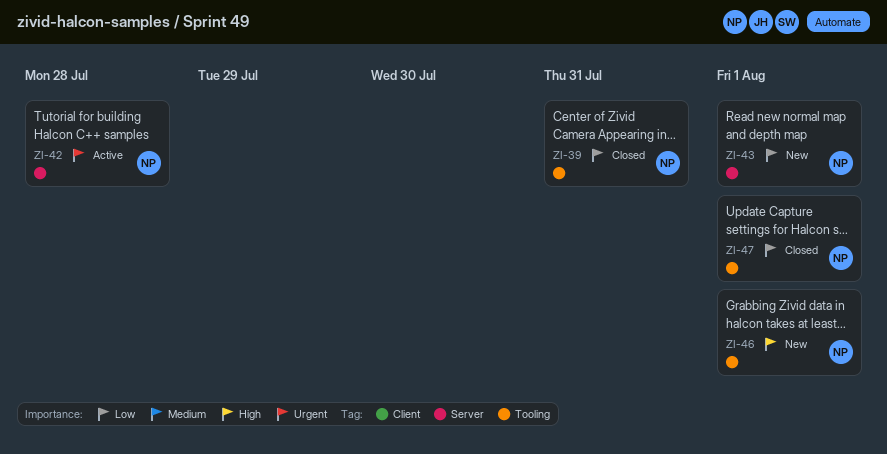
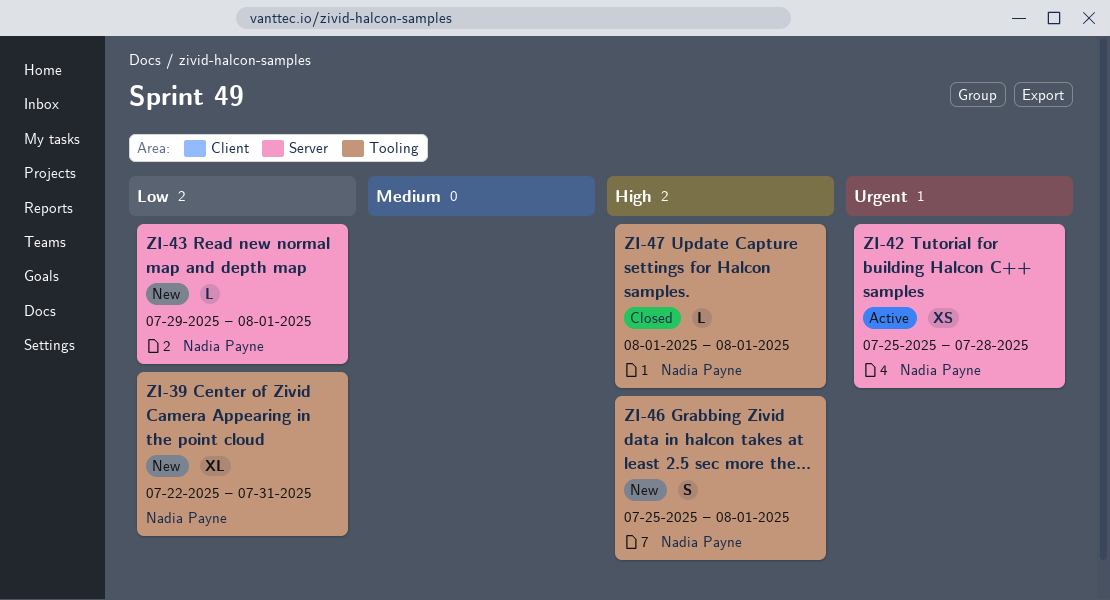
ZI-39, status: Closed -> New
ZI-47, priority: Low -> High

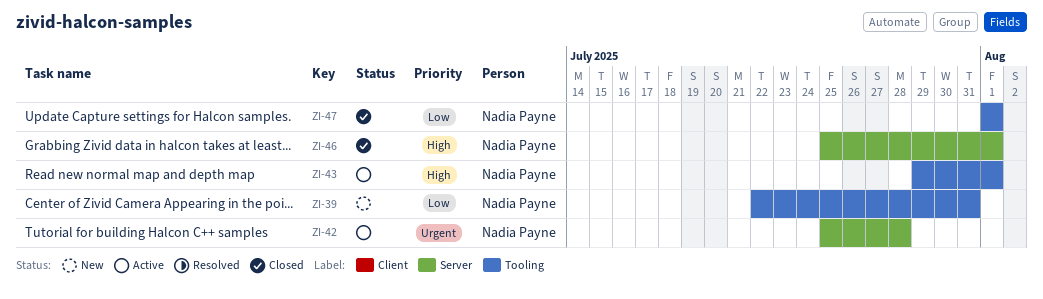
ZI-43, status: New -> Active
ZI-43, priority: Low -> High
ZI-43, label: Server -> Tooling
ZI-46, status: New -> Closed
ZI-46, label: Tooling -> Server
ZI-47, priority: High -> Low

